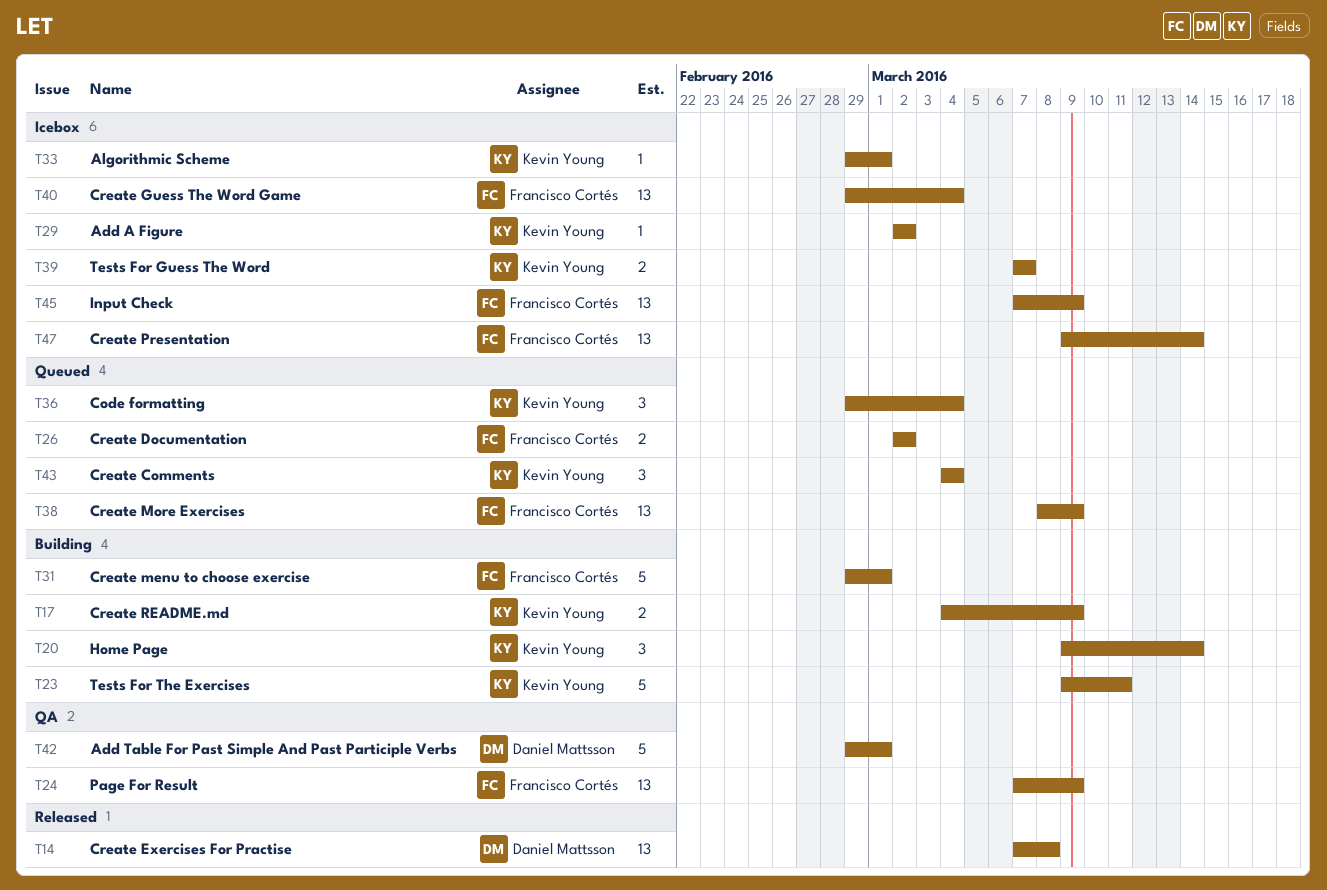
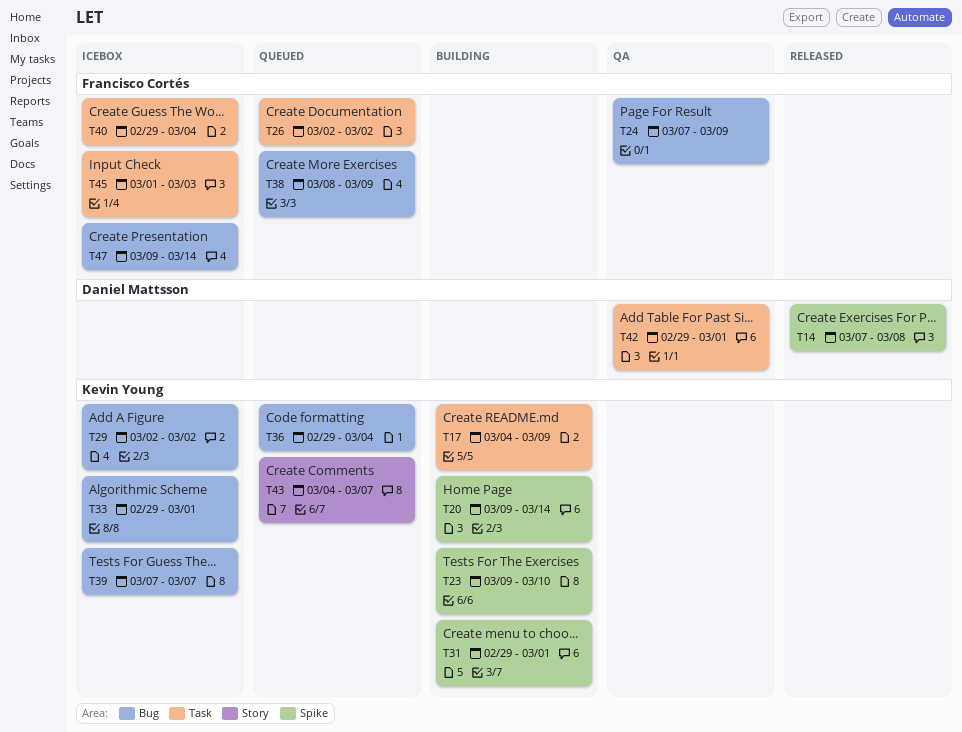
T23, due: Mar 11 -> Mar 10
T31, owner: Francisco Cortés -> Kevin Young
T43, due: Mar 4 -> Mar 7
T45, start: Mar 7 -> Mar 1
T45, due: Mar 9 -> Mar 3

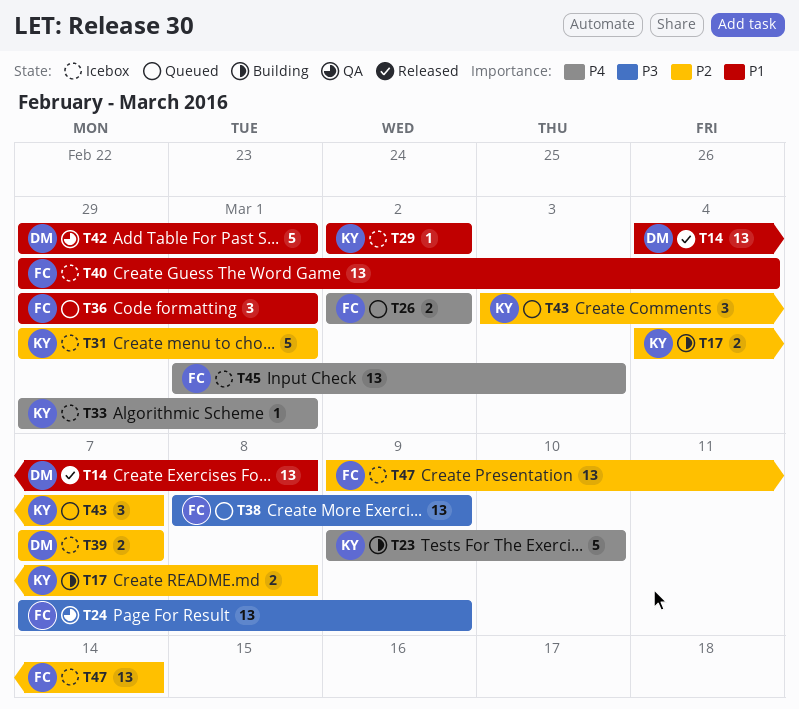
T14, start: Mar 7 -> Mar 4
T17, due: Mar 9 -> Mar 8
T20: present -> none
T31, status: Building -> Icebox
T36, owner: Kevin Young -> Francisco Cortés
T36, due: Mar 4 -> Mar 1
T39, owner: Kevin Young -> Daniel Mattsson
T43, start: Mar 4 -> Mar 3

